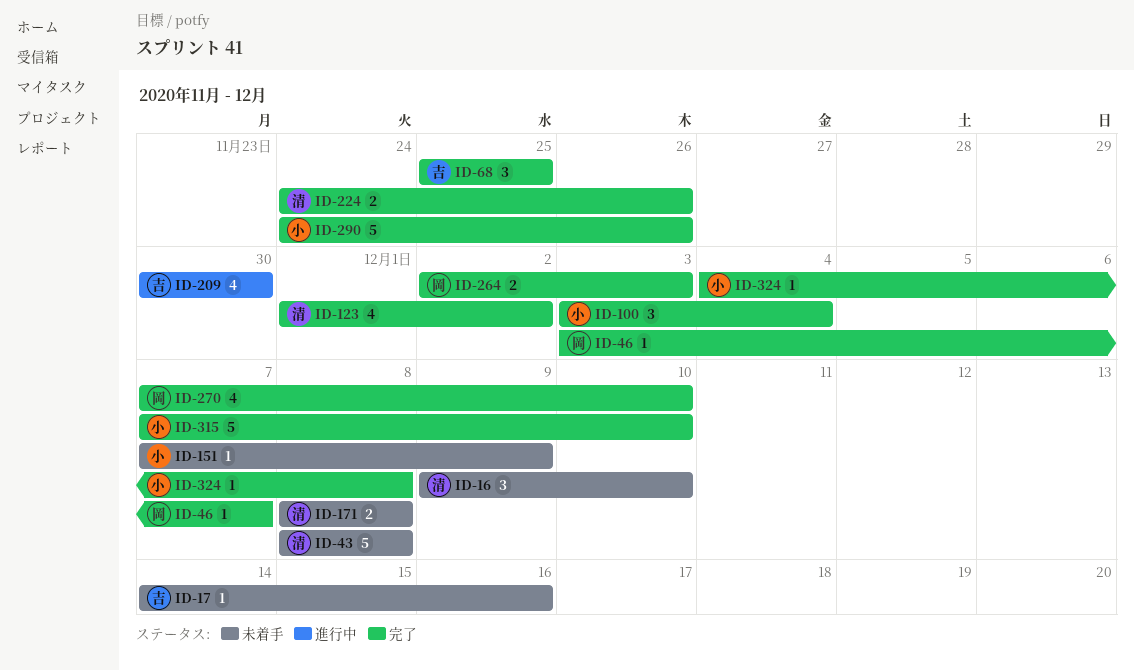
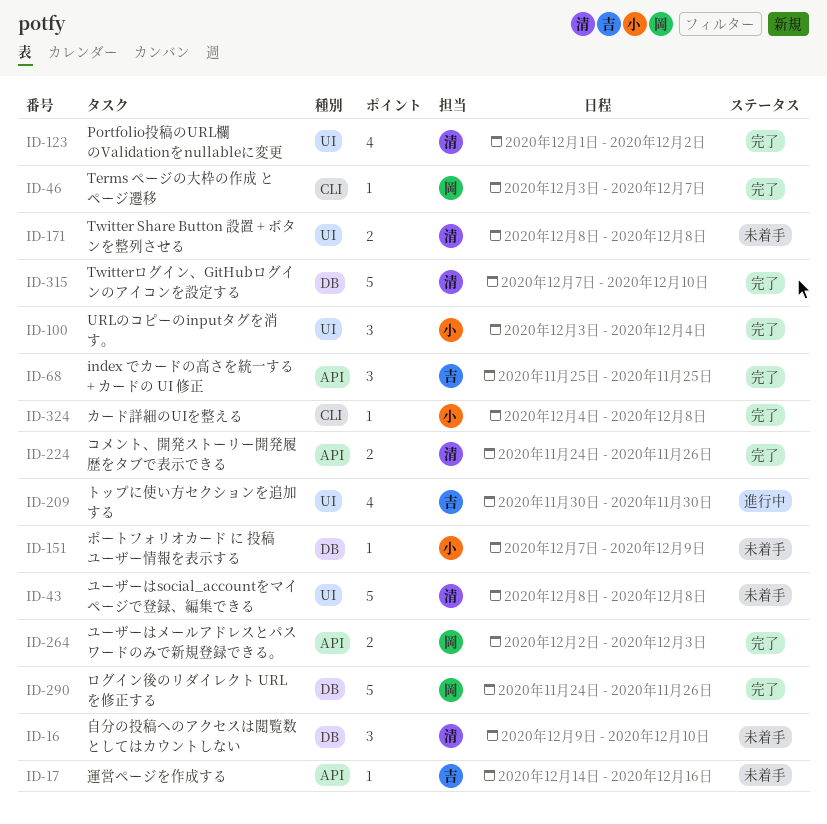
ID-270: present -> none
ID-290, owner: 小 -> 岡
ID-315, owner: 小 -> 清

